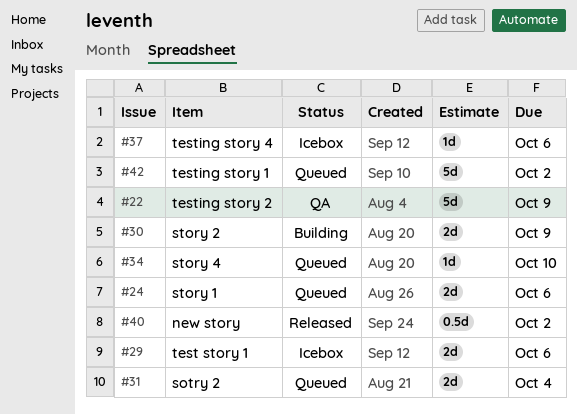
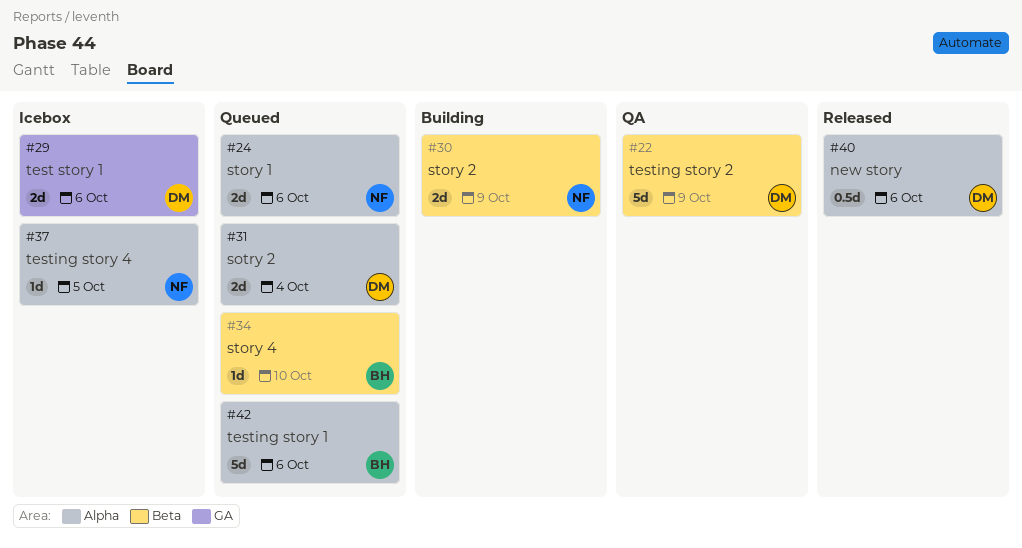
#37, due: Oct 6 -> Oct 5
#40, due: Oct 2 -> Oct 6
#42, due: Oct 2 -> Oct 6

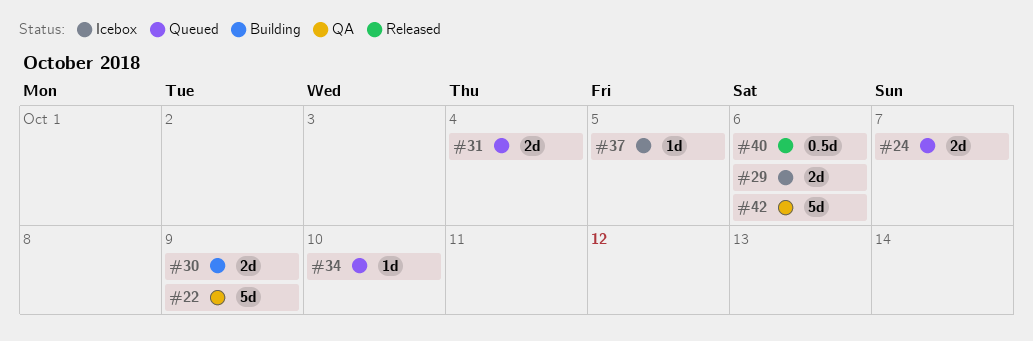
#24, due: Oct 6 -> Oct 7
#42, status: Queued -> QA

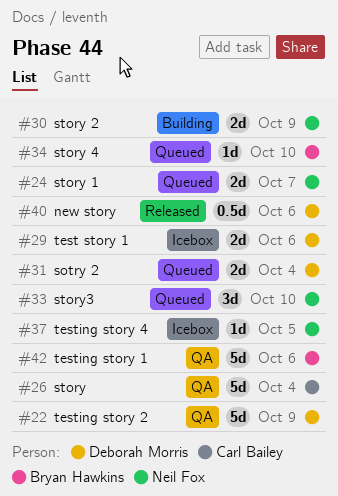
#26: none -> present
#33: none -> present

